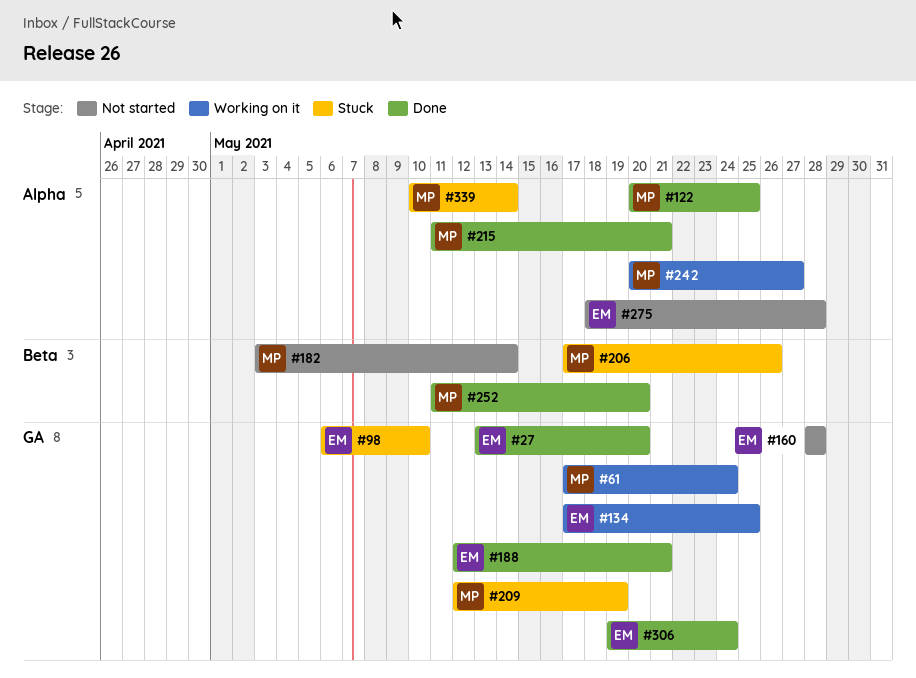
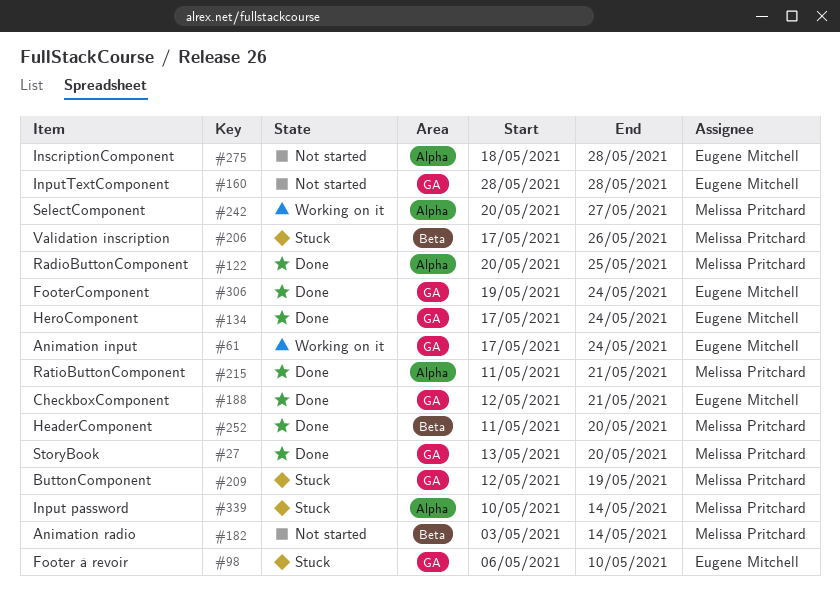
#27, owner: Eugene Mitchell -> Melissa Pritchard
#61, owner: Melissa Pritchard -> Eugene Mitchell
#134, status: Working on it -> Done
#134, due: May 25 -> May 24

